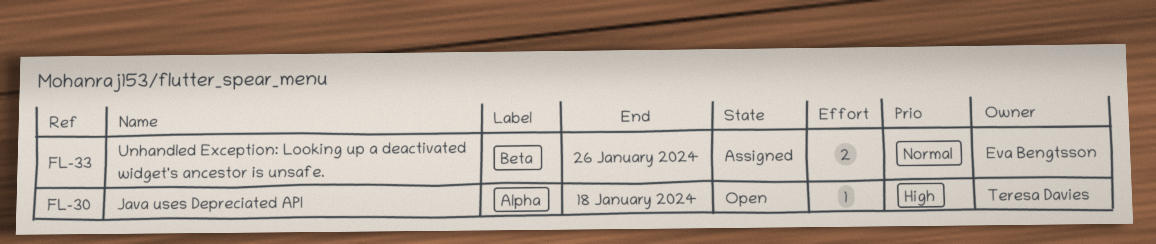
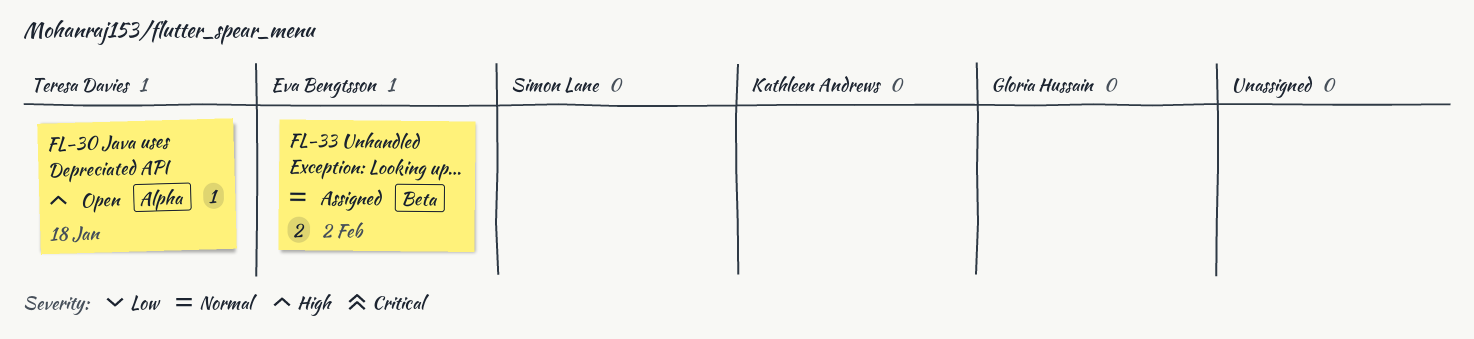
FL-33, due: Jan 26 -> Feb 2

